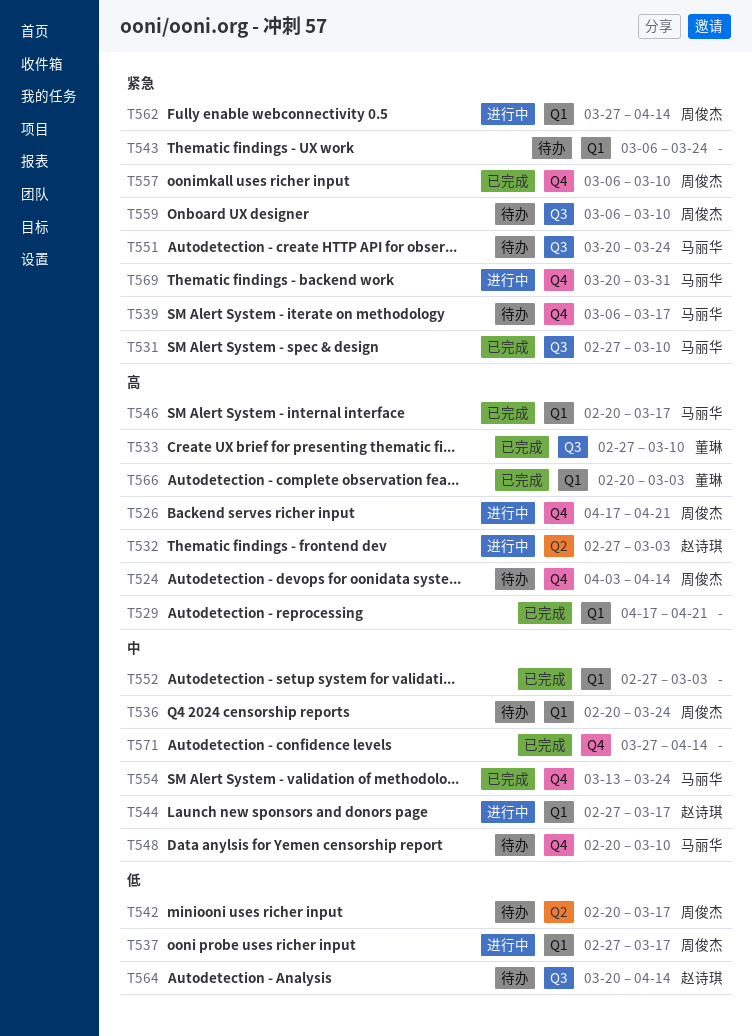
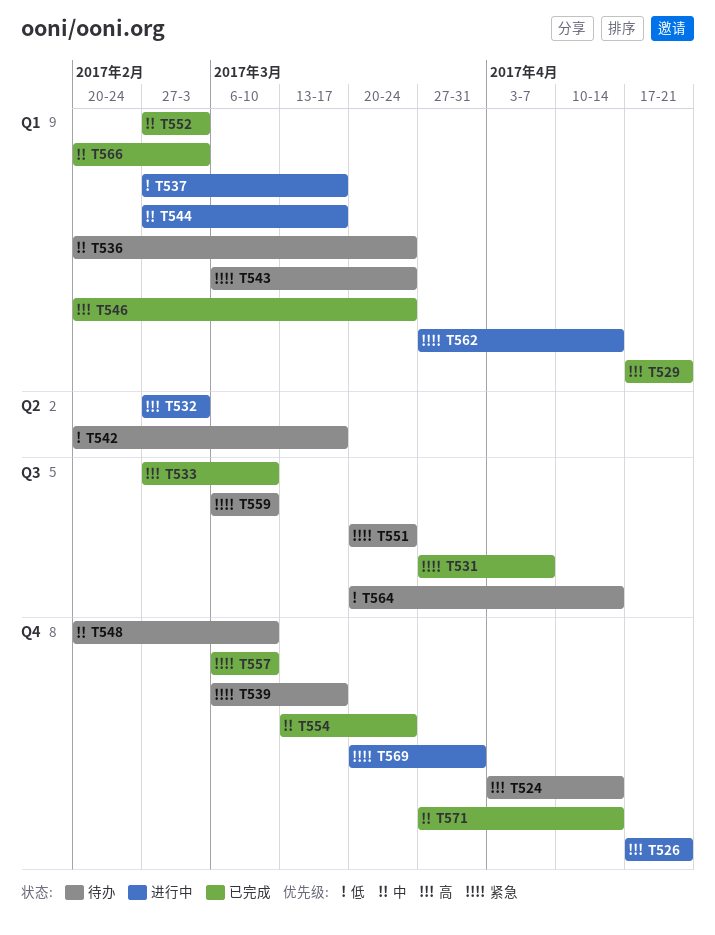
T531, start: Feb 27 -> Mar 27
T531, due: Mar 10 -> Apr 7
T546, due: Mar 17 -> Mar 24
T566, priority: 高 -> 中

